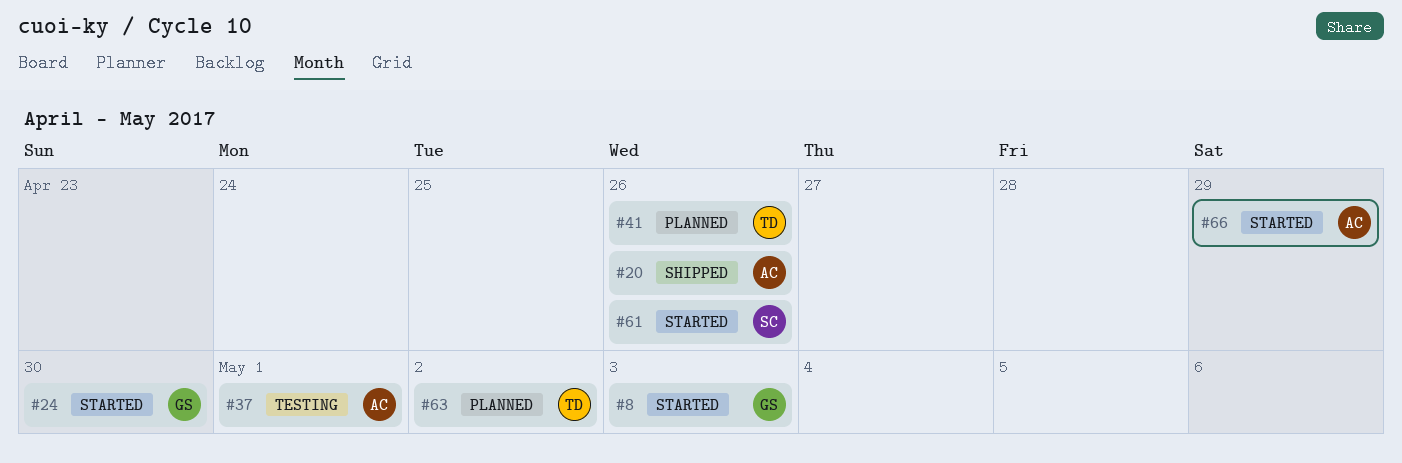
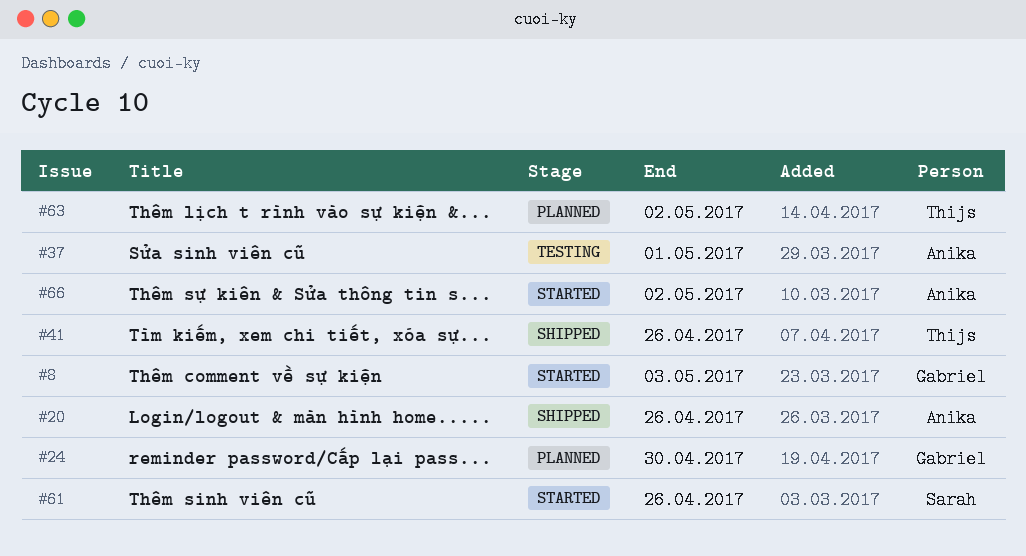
#24, status: Started -> Planned
#41, status: Planned -> Shipped
#66, due: Apr 29 -> May 2

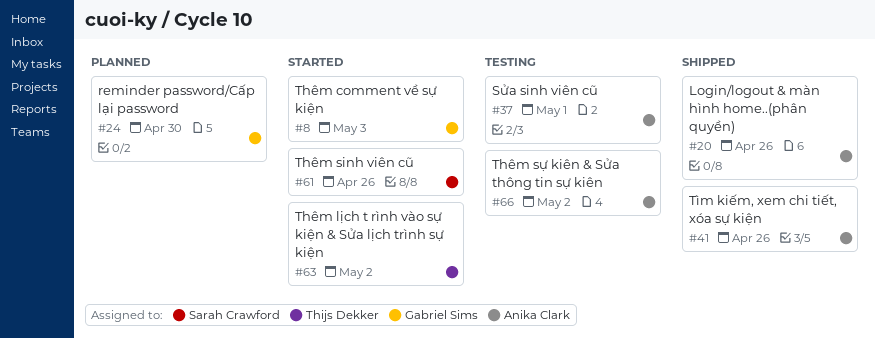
#41, owner: Thijs Dekker -> Anika Clark
#63, status: Planned -> Started
#66, status: Started -> Testing

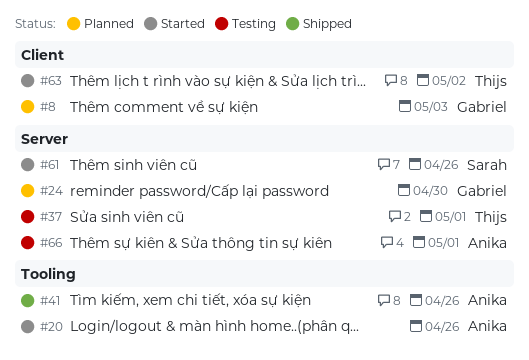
#8, status: Started -> Planned
#20, status: Shipped -> Started
#37, owner: Anika Clark -> Thijs Dekker
#66, due: May 2 -> May 1

